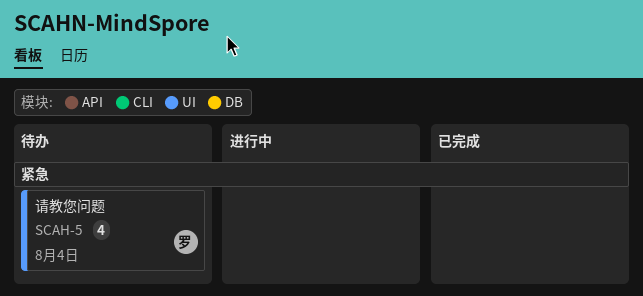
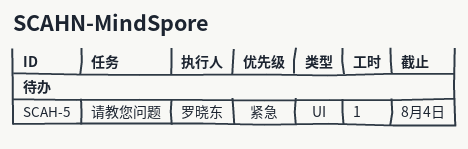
SCAH-5, estimate: 4 -> 1

